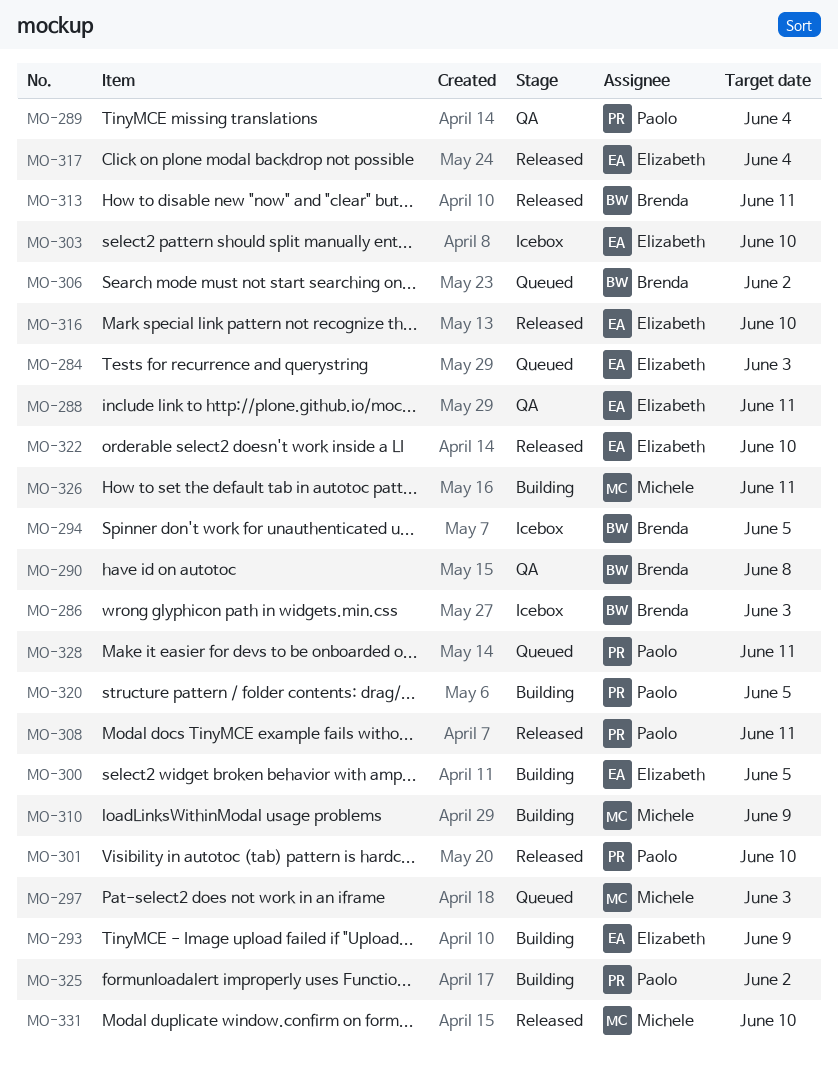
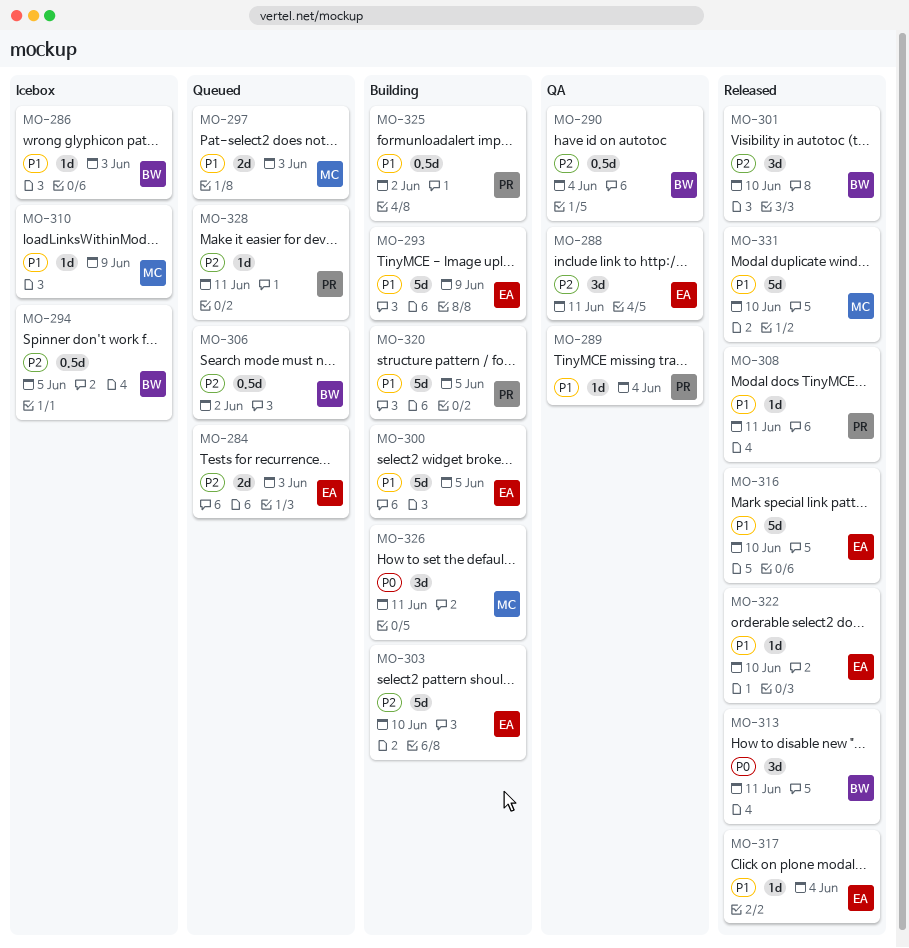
MO-290, due: Jun 8 -> Jun 4
MO-301, owner: Paolo -> Brenda
MO-303, status: Icebox -> Building
MO-310, status: Building -> Icebox

